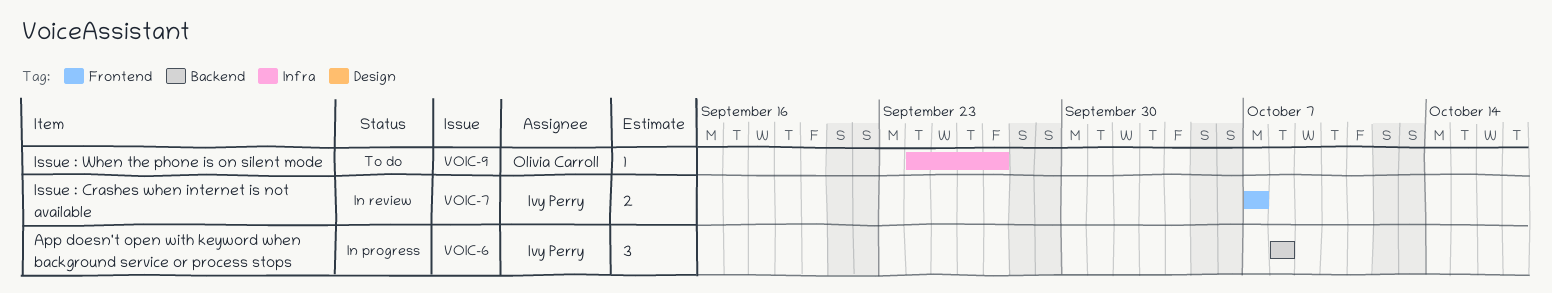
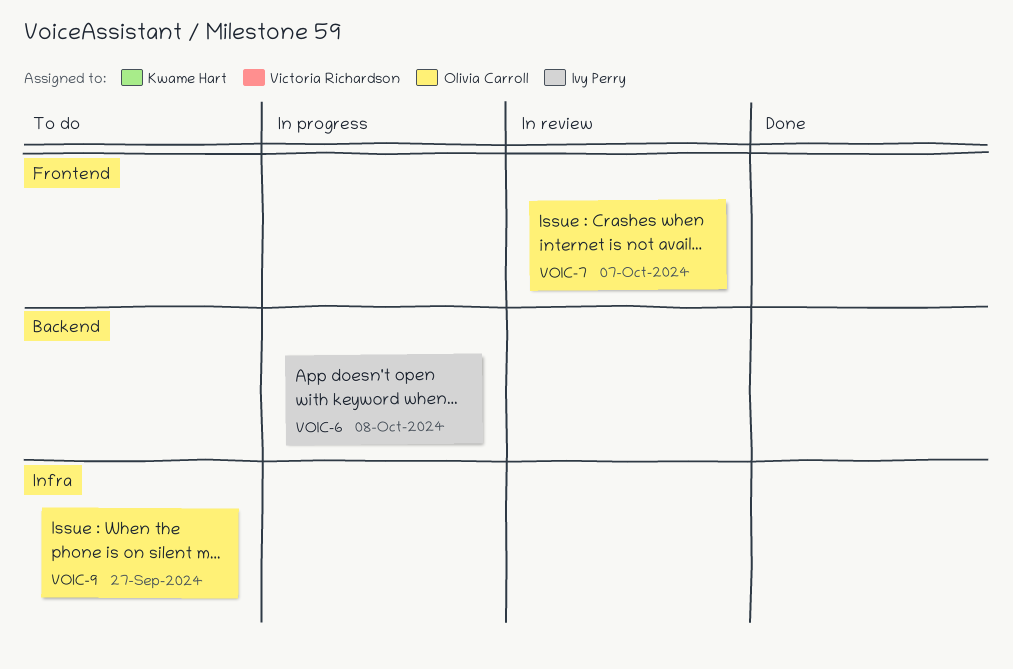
VOIC-7, owner: Ivy Perry -> Olivia Carroll

